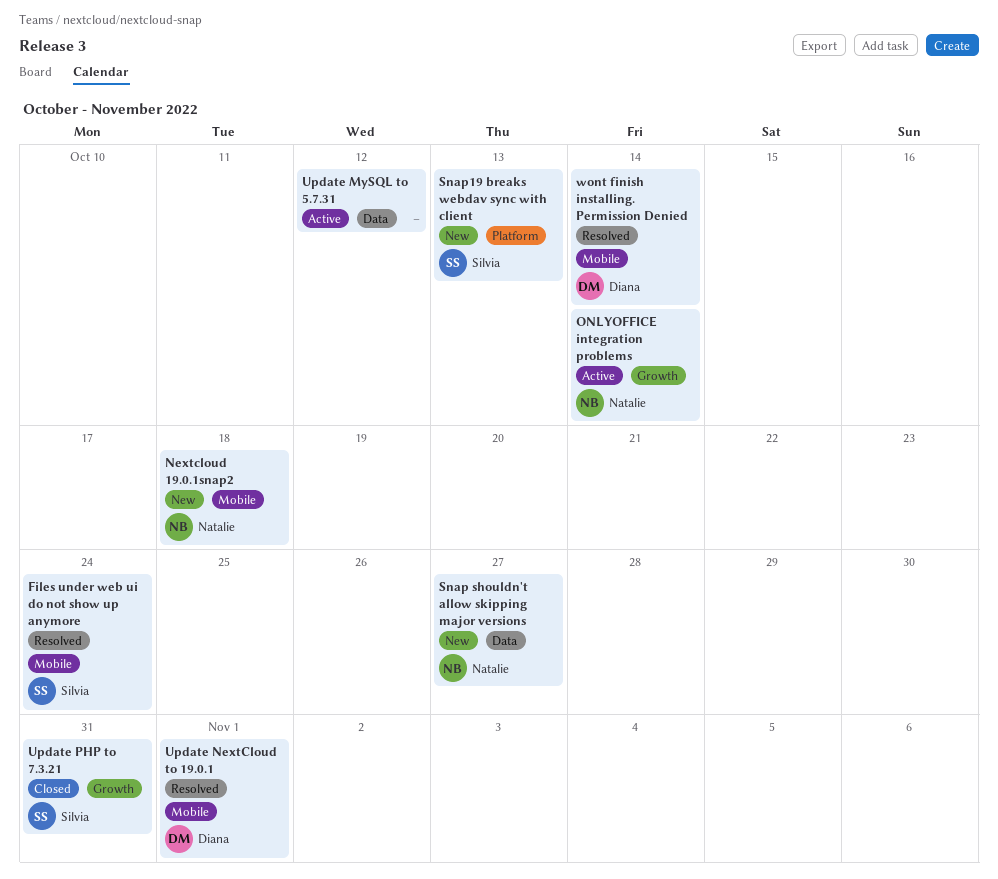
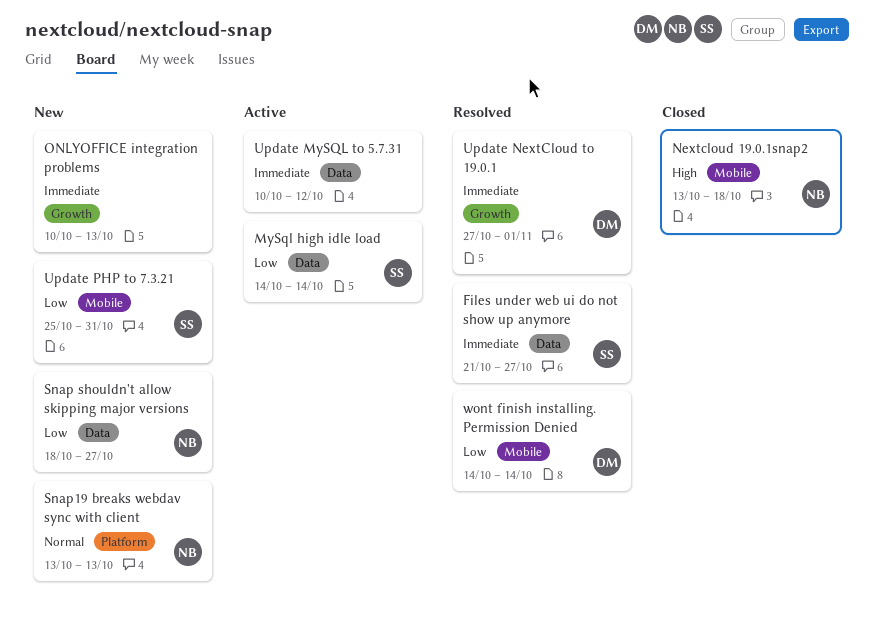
Files under web ui do not show up anymore, label: Mobile -> Data
Files under web ui do not show up anymore, due: Oct 24 -> Oct 27
MySql high idle load: none -> present
Nextcloud 19.0.1snap2, status: New -> Closed
ONLYOFFICE integration problems, status: Active -> New
ONLYOFFICE integration problems, owner: Natalie -> none
ONLYOFFICE integration problems, due: Oct 14 -> Oct 13
Snap19 breaks webdav sync with client, owner: Silvia -> Natalie
Update NextCloud to 19.0.1, label: Mobile -> Growth
Update PHP to 7.3.21, status: Closed -> New
Update PHP to 7.3.21, label: Growth -> Mobile

